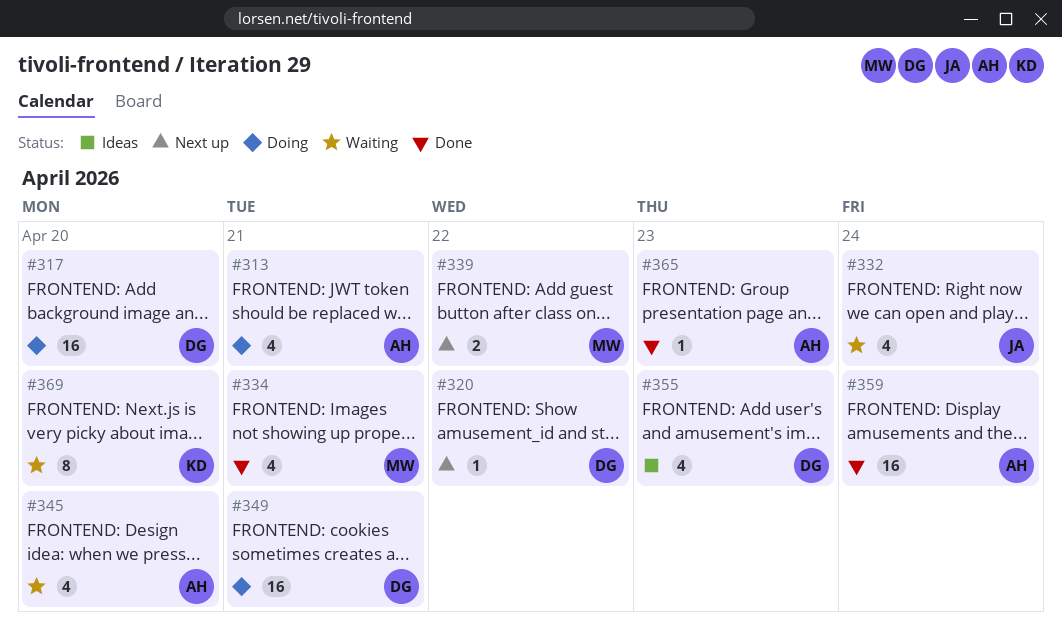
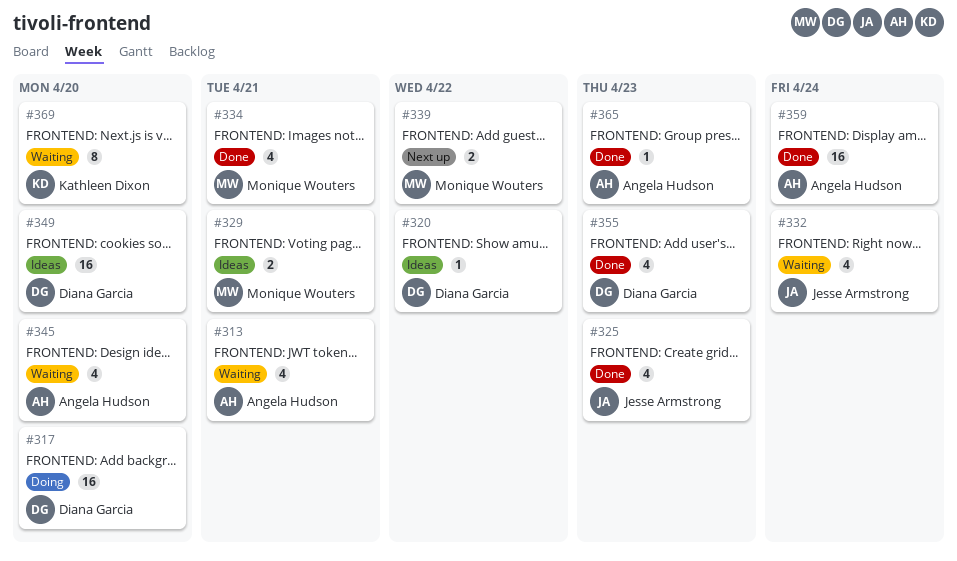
#313, status: Doing -> Waiting
#320, status: Next up -> Ideas
#325: none -> present
#329: none -> present
#349, status: Doing -> Ideas
#349, due: Apr 21 -> Apr 20
#355, status: Ideas -> Done

